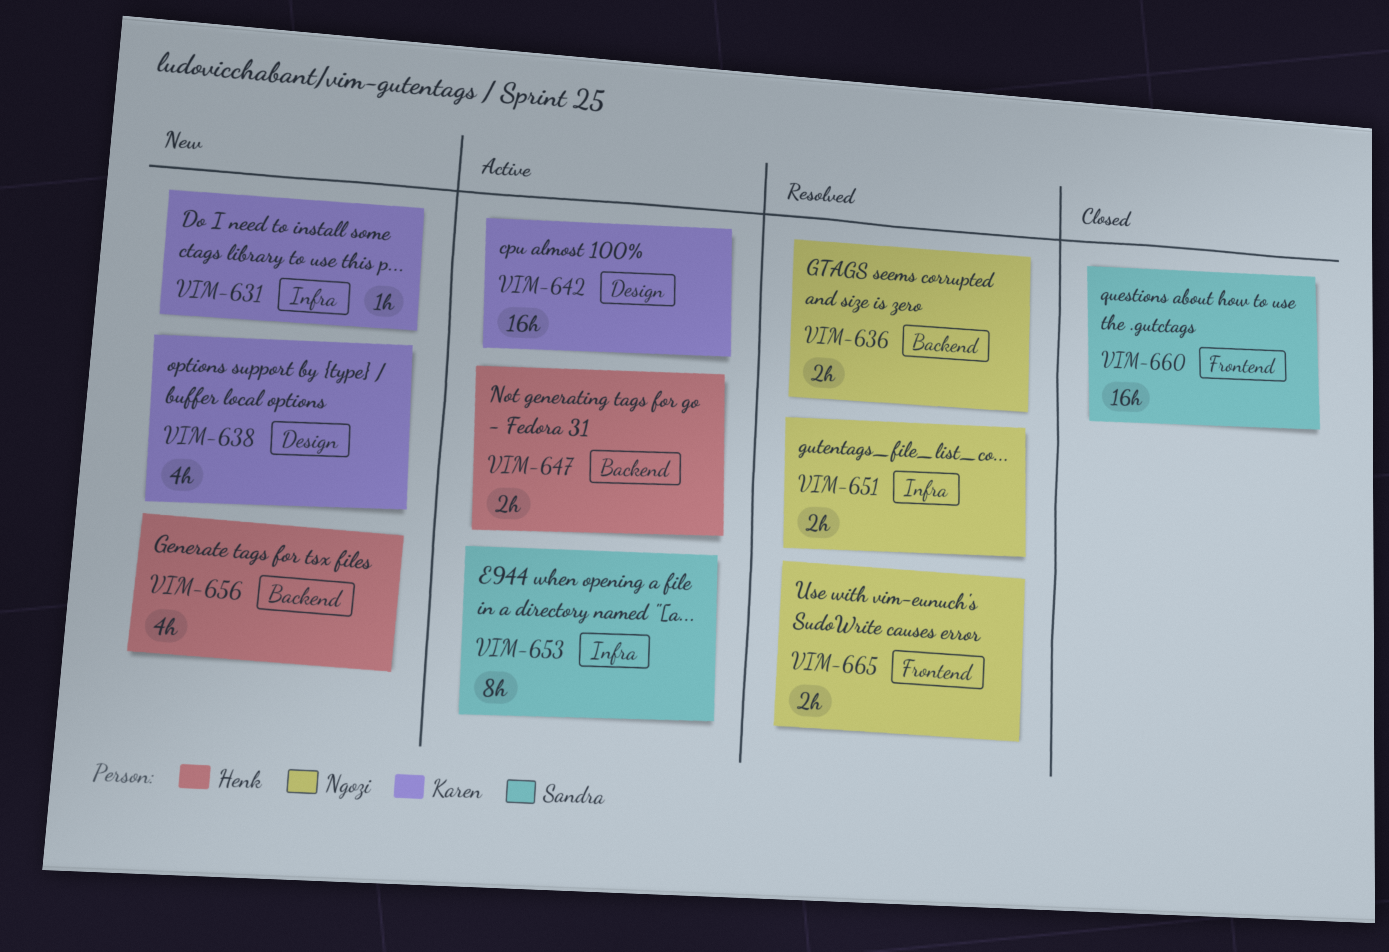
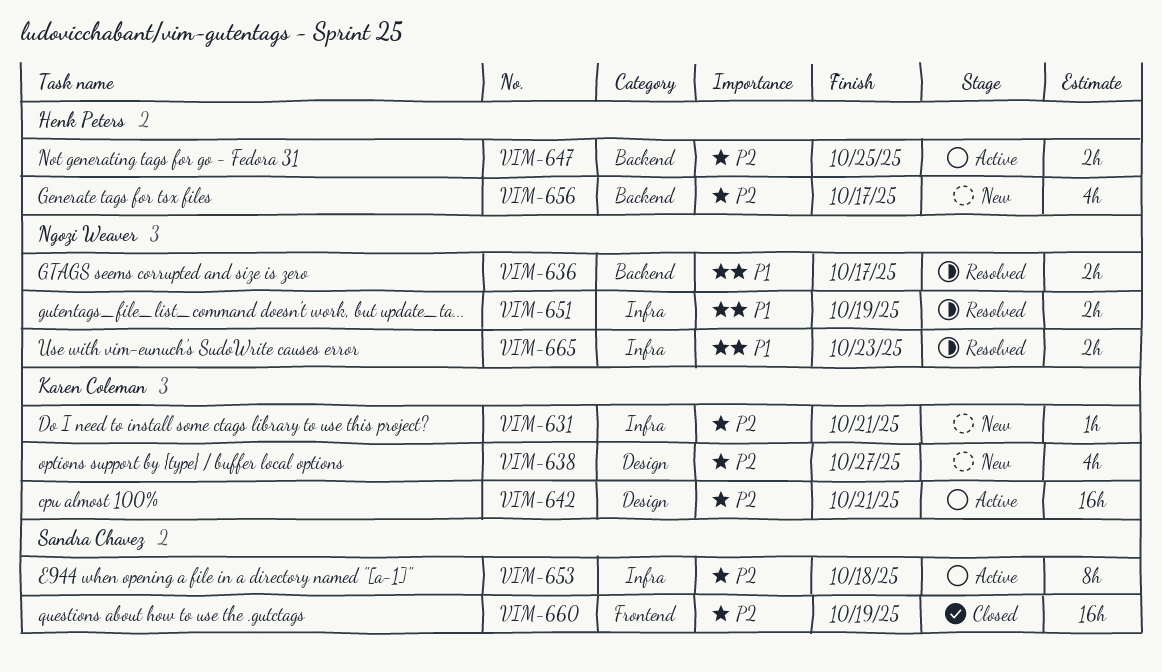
VIM-665, label: Frontend -> Infra

